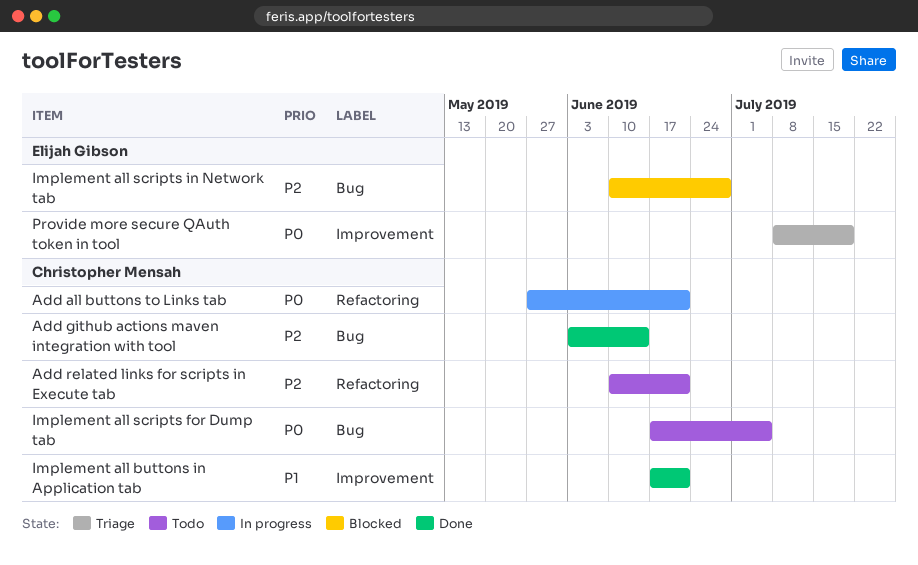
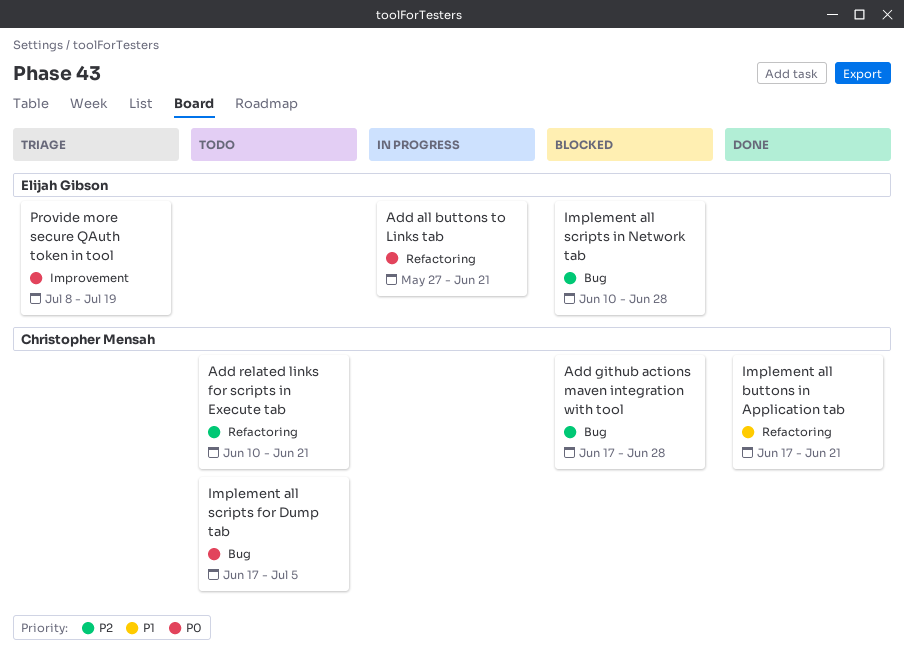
Add all buttons to Links tab, owner: Christopher Mensah -> Elijah Gibson
Add github actions maven integration with tool, status: Done -> Blocked
Add github actions maven integration with tool, start: Jun 3 -> Jun 17
Add github actions maven integration with tool, due: Jun 14 -> Jun 28
Implement all buttons in Application tab, label: Improvement -> Refactoring

